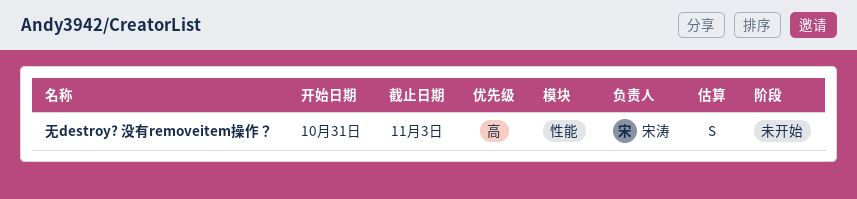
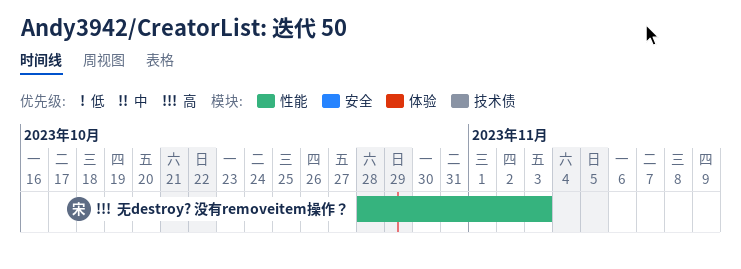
无destroy? 没有removeitem操作？, start: Oct 31 -> Oct 28

